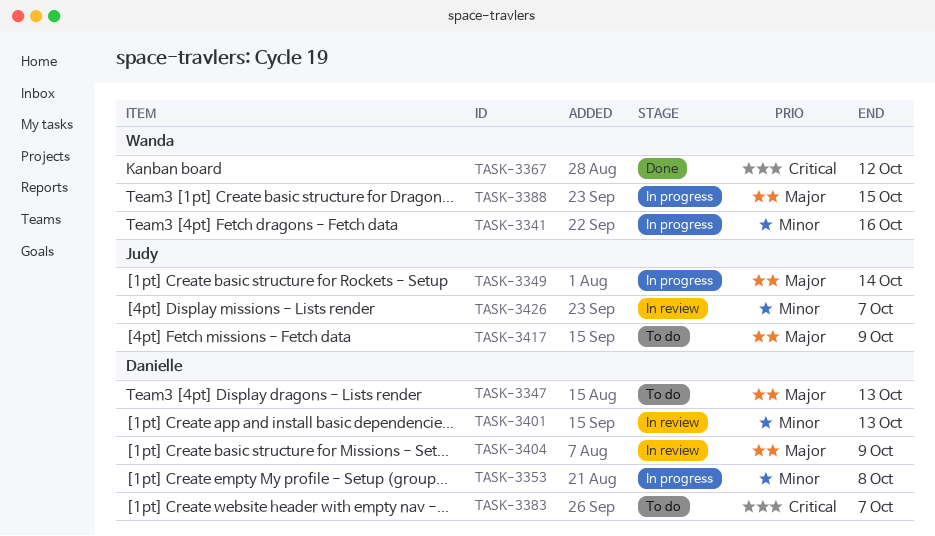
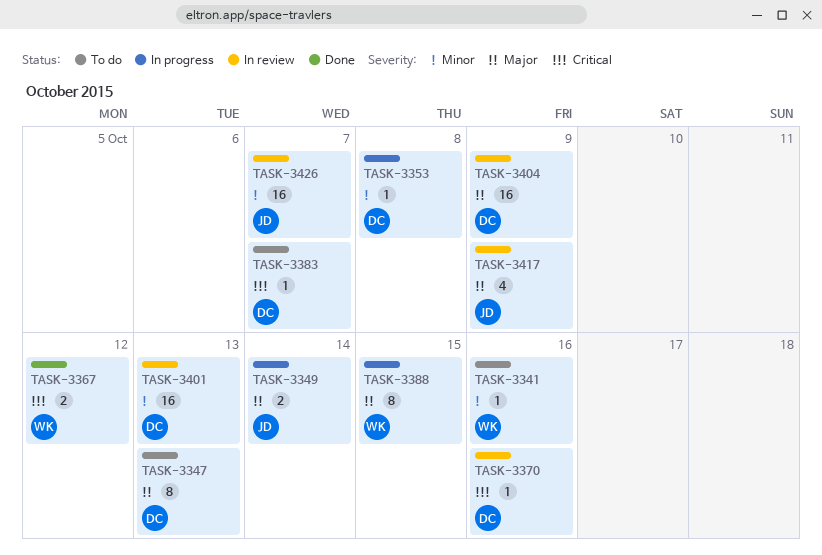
TASK-3341, status: In progress -> To do
TASK-3370: none -> present
TASK-3417, status: To do -> In review

